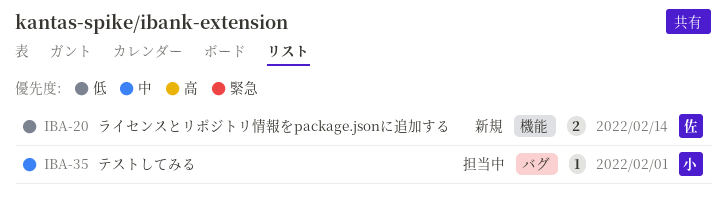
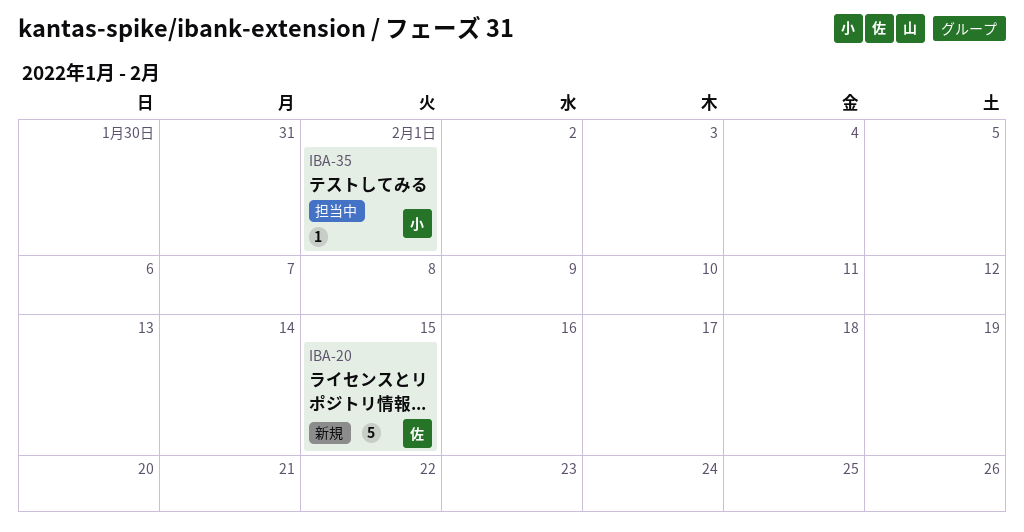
IBA-20, estimate: 2 -> 5
IBA-20, due: Feb 14 -> Feb 15

